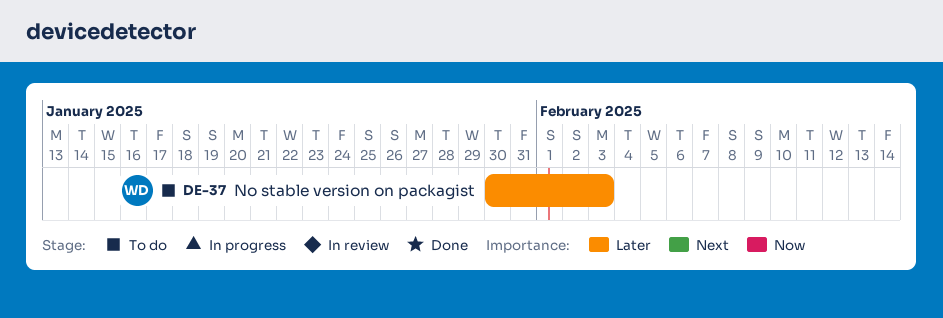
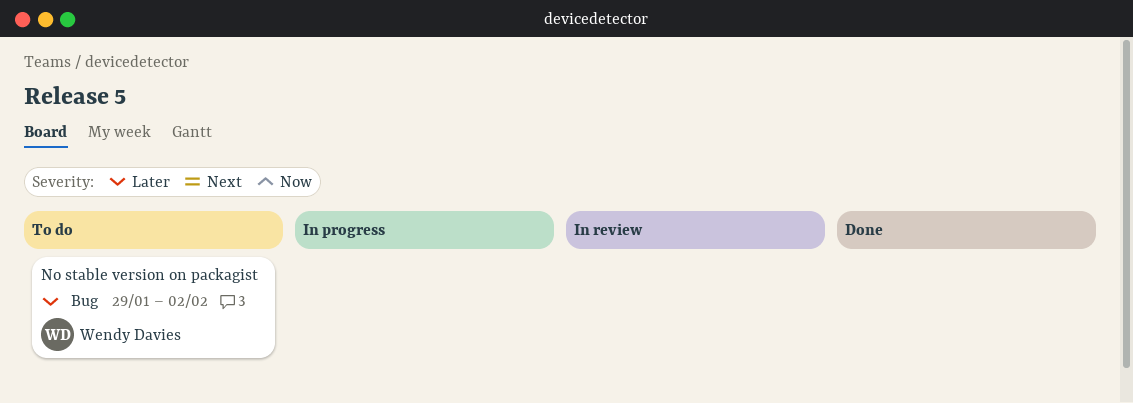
No stable version on packagist, start: Jan 30 -> Jan 29
No stable version on packagist, due: Feb 3 -> Feb 2

